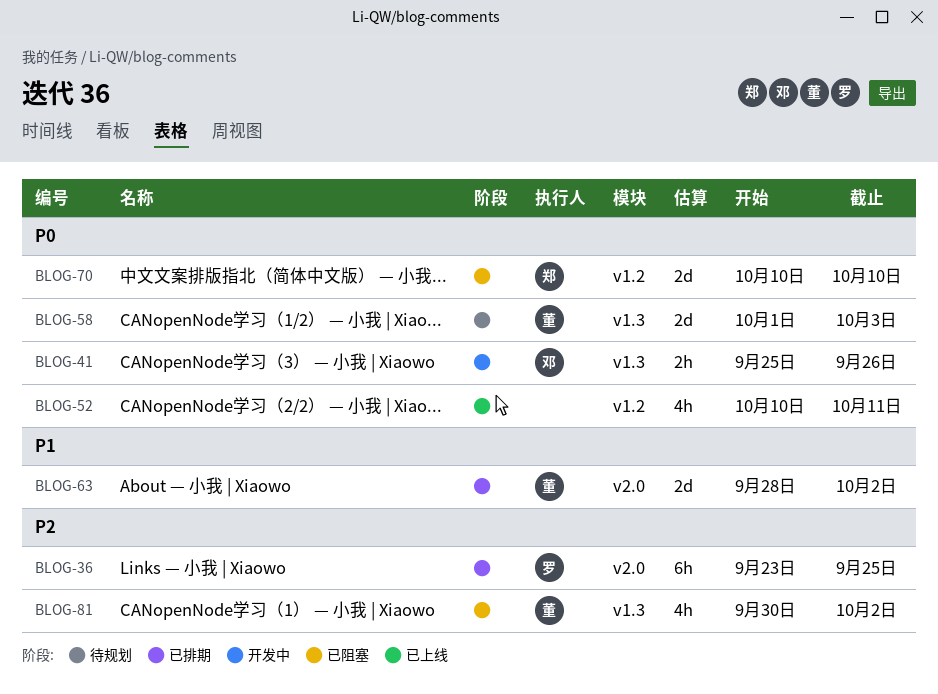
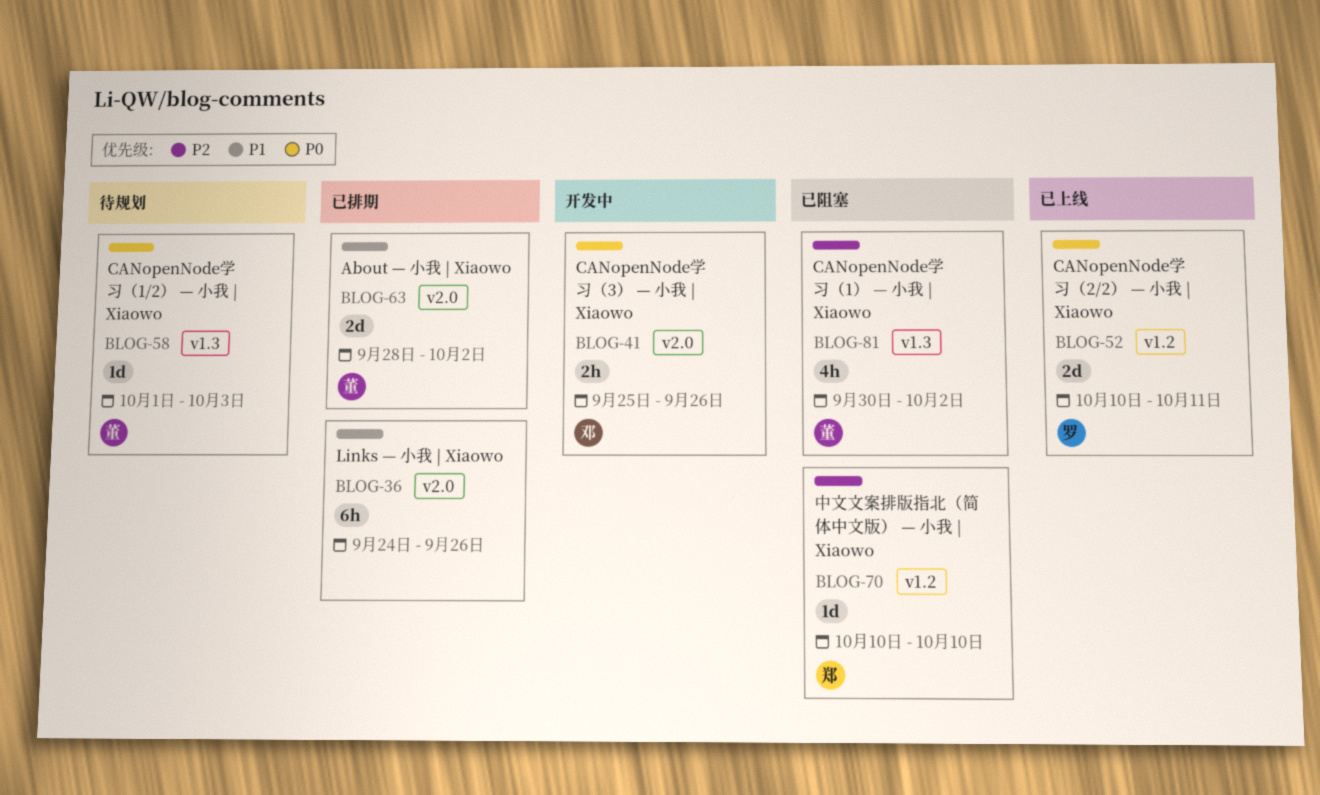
BLOG-36, owner: 罗 -> none
BLOG-36, priority: P2 -> P1
BLOG-36, start: Sep 23 -> Sep 24
BLOG-36, due: Sep 25 -> Sep 26
BLOG-41, label: v1.3 -> v2.0
BLOG-52, owner: none -> 罗
BLOG-52, estimate: 4h -> 2d
BLOG-58, estimate: 2d -> 1d
BLOG-70, priority: P0 -> P2
BLOG-70, estimate: 2d -> 1d

